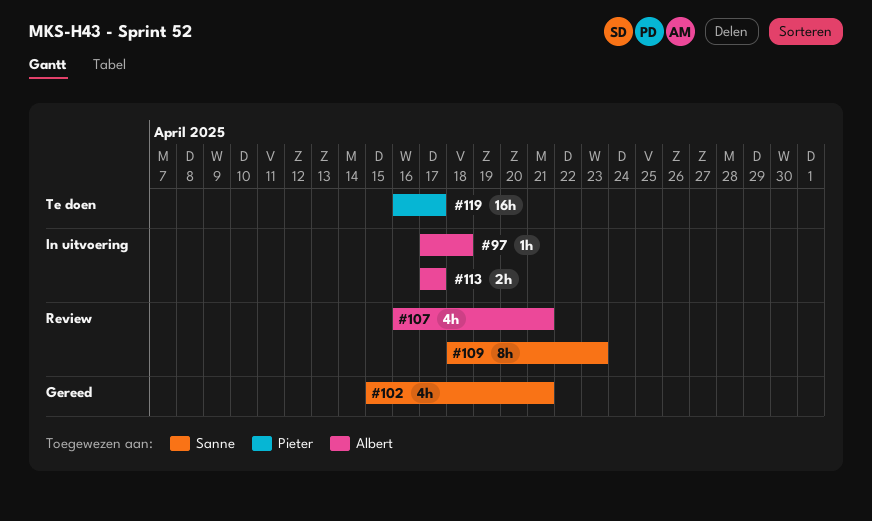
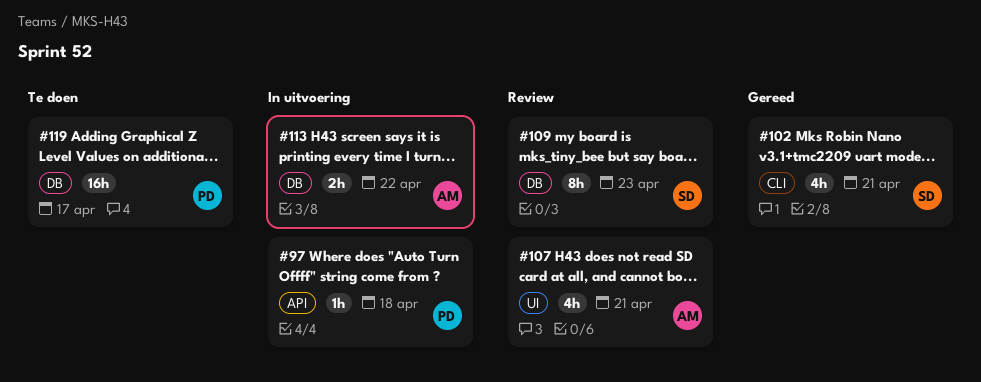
#97, owner: Albert -> Pieter
#113, due: Apr 17 -> Apr 22

